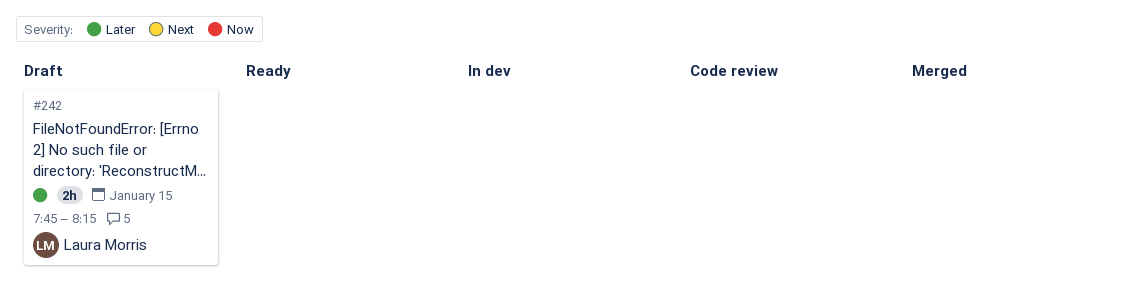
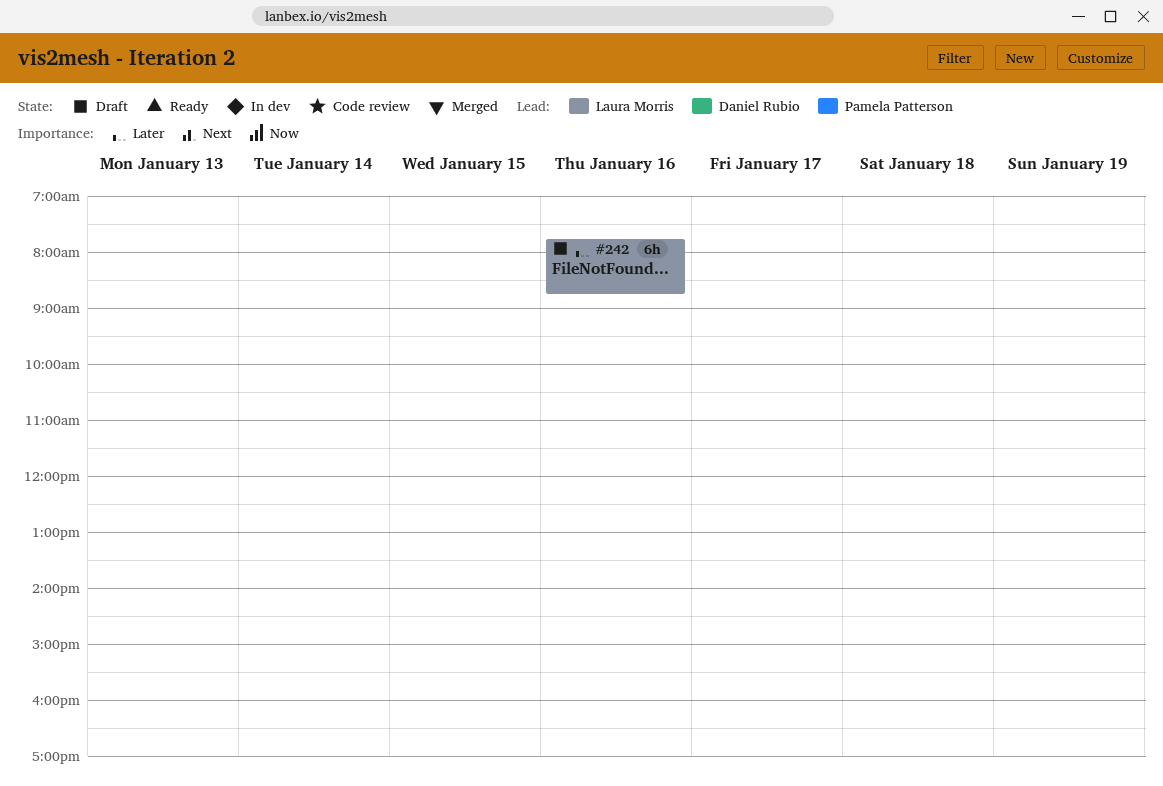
#242, estimate: 2h -> 6h
#242, day: Jan 15 -> Jan 16
#242, ends: 08:15 -> 08:45

